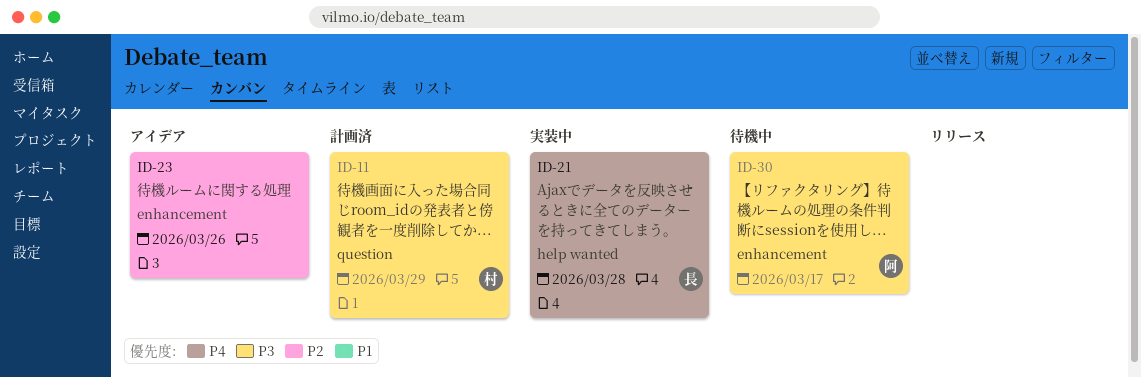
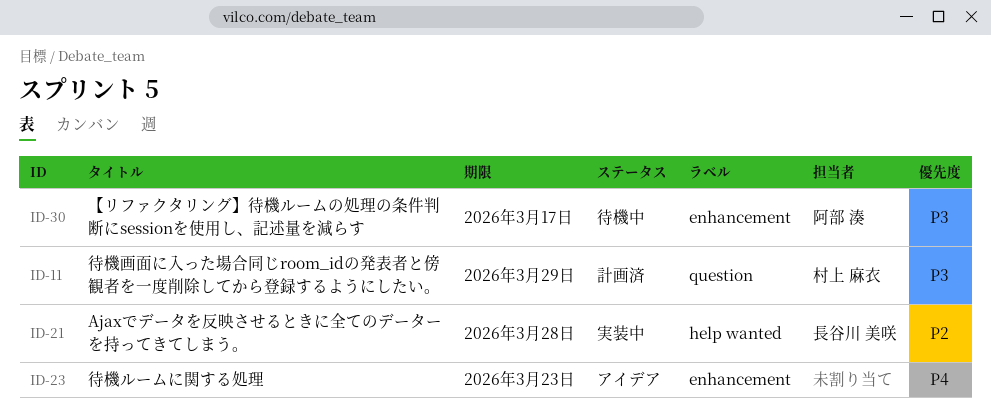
ID-21, priority: P4 -> P2
ID-23, priority: P2 -> P4
ID-23, due: Mar 26 -> Mar 23

